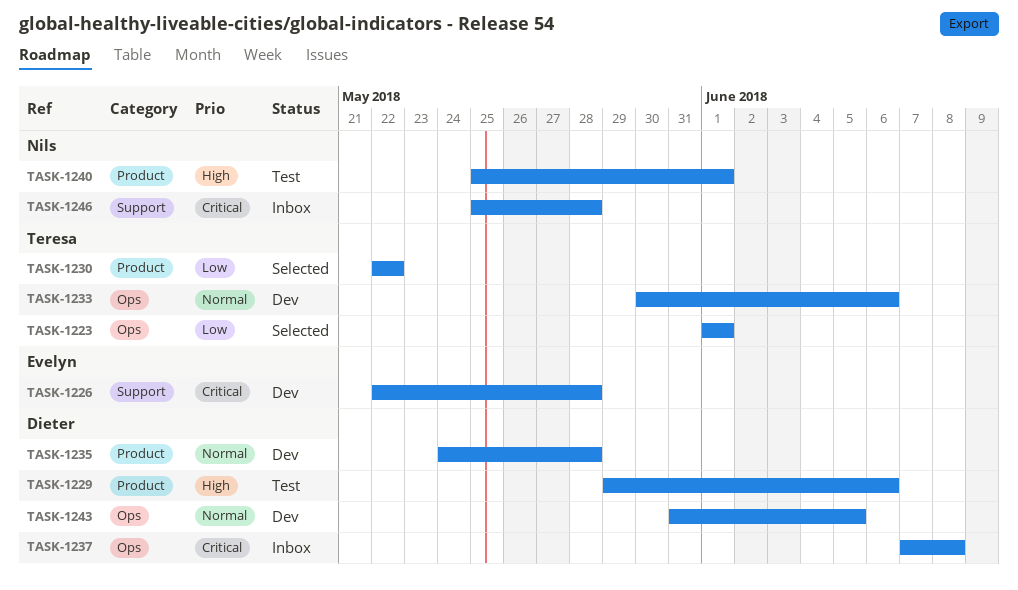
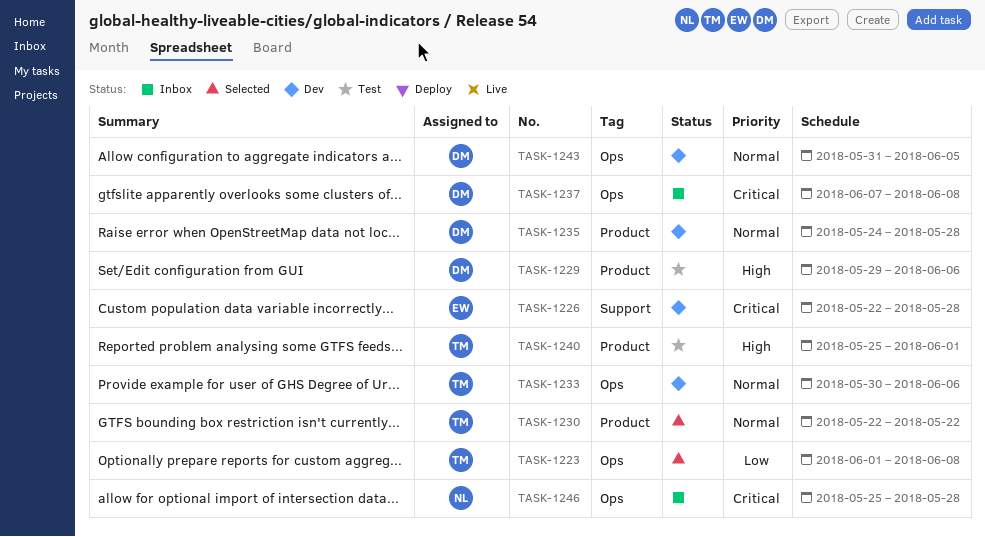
TASK-1223, due: Jun 1 -> Jun 8
TASK-1230, priority: Low -> Normal
TASK-1240, owner: Nils -> Teresa
TASK-1246, label: Support -> Ops

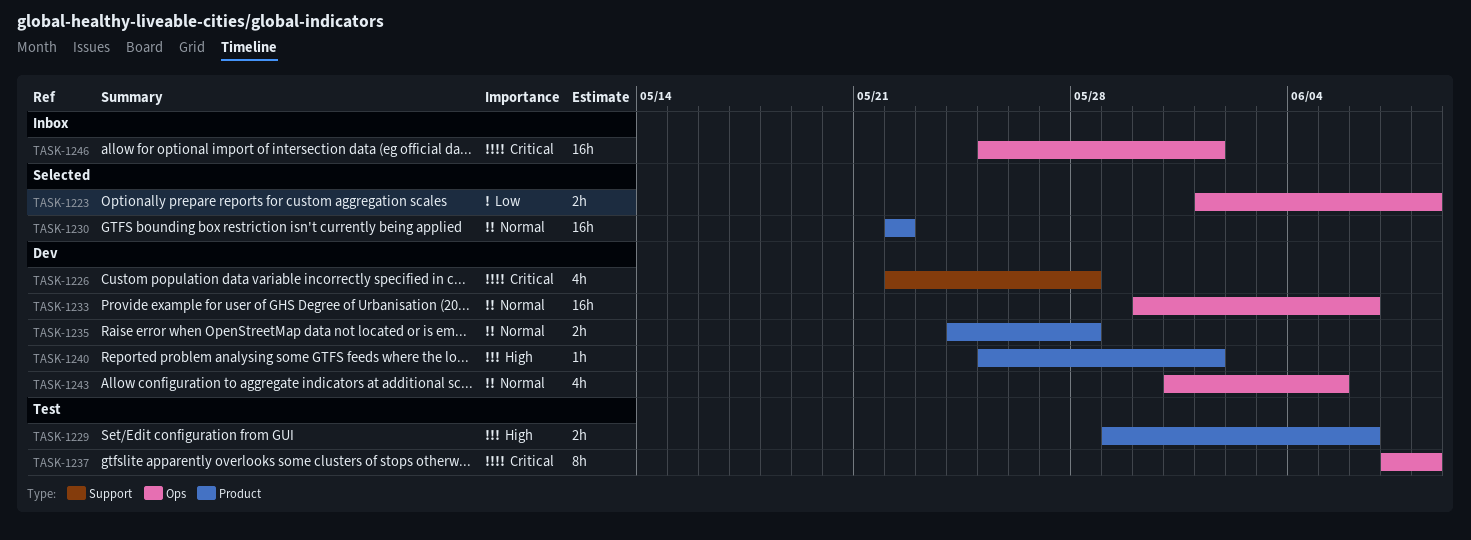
TASK-1237, status: Inbox -> Test
TASK-1240, status: Test -> Dev
TASK-1246, due: May 28 -> Jun 1

